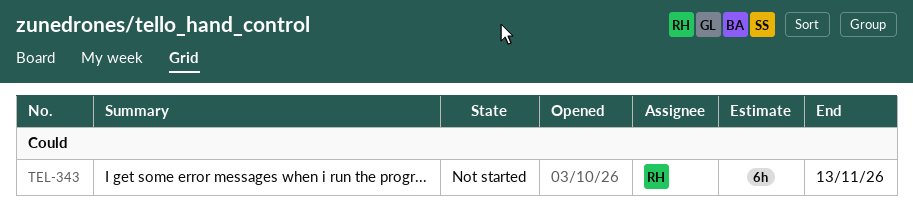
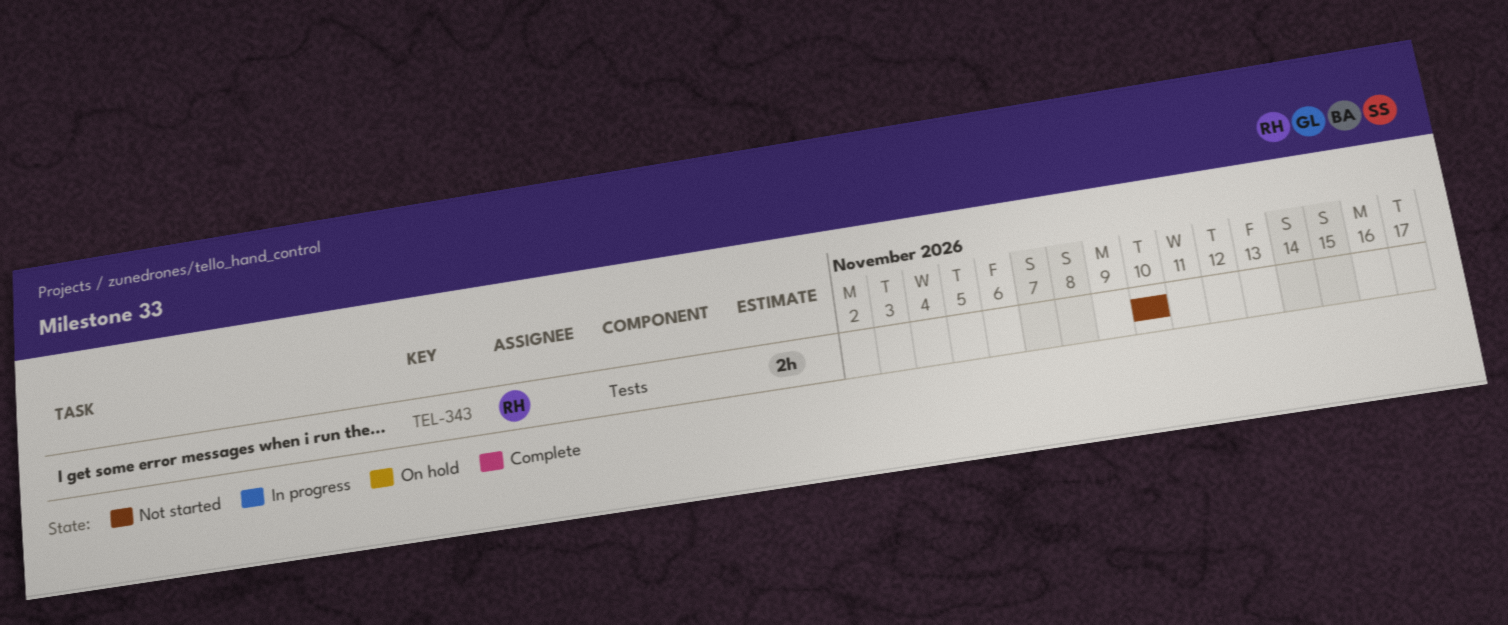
TEL-343, estimate: 6h -> 2h
TEL-343, due: Nov 13 -> Nov 10

